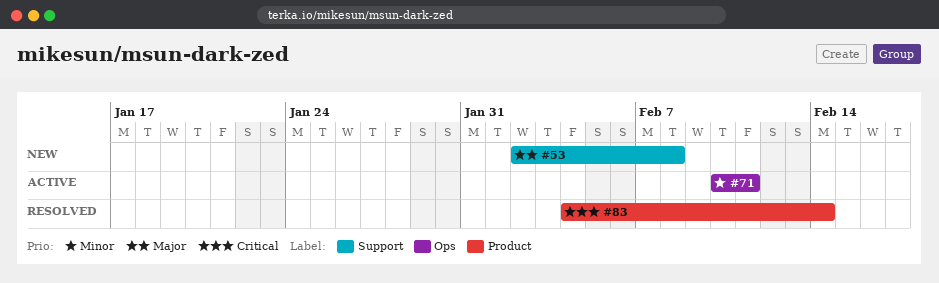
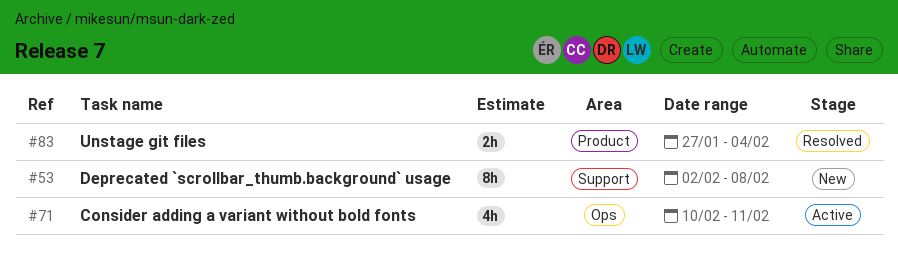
#83, start: Feb 4 -> Jan 27
#83, due: Feb 14 -> Feb 4

